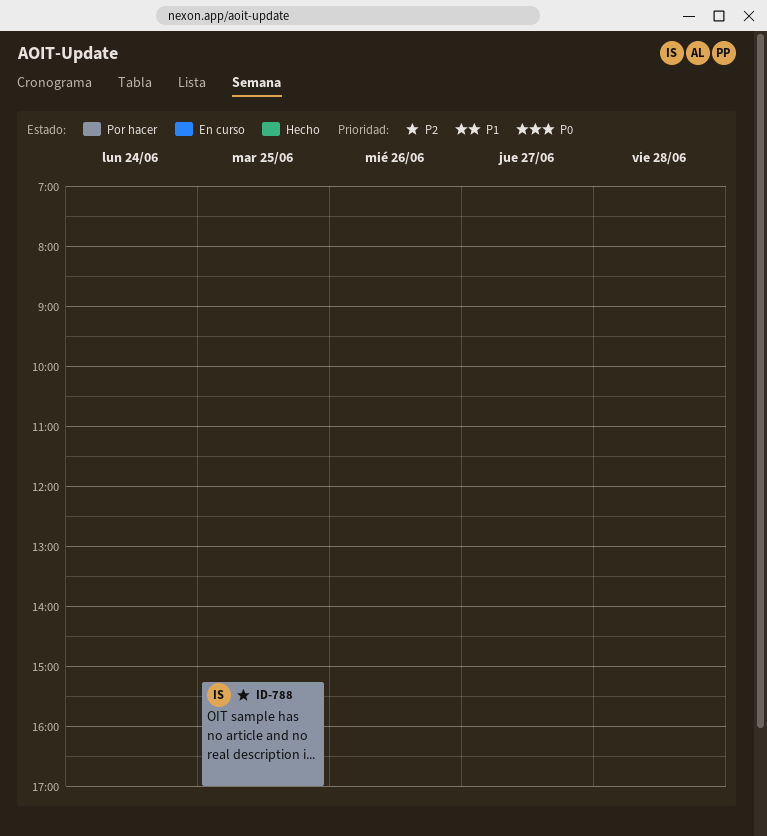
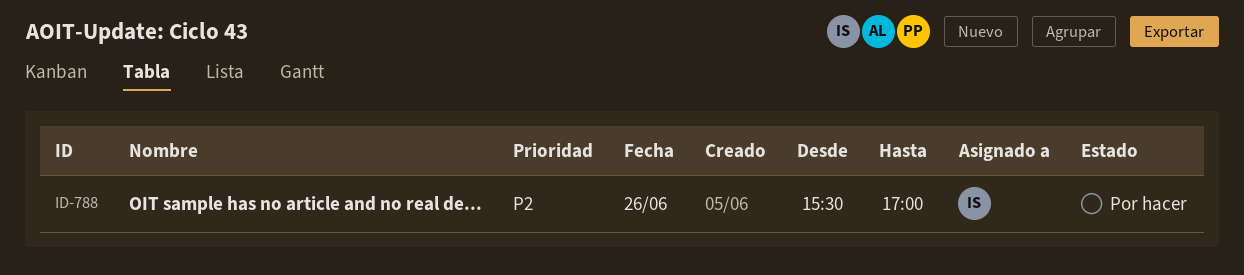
ID-788, day: Jun 25 -> Jun 26
ID-788, begins: 15:15 -> 15:30

